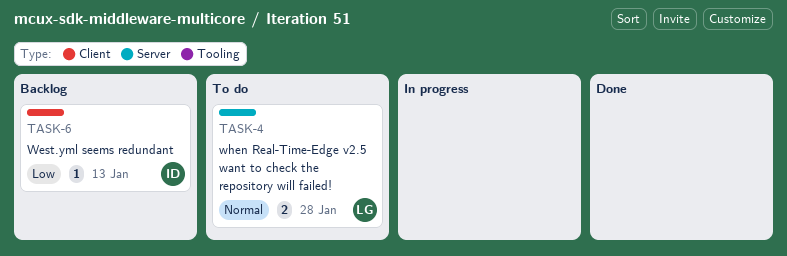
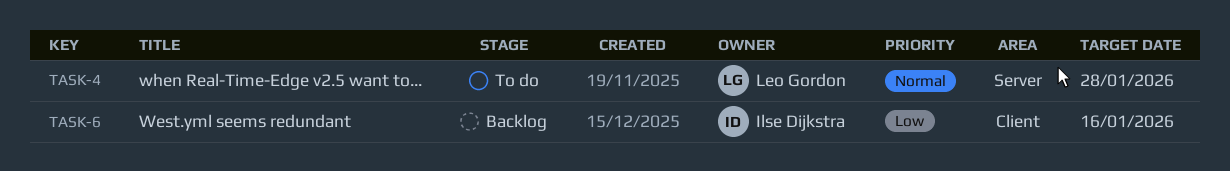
TASK-6, due: Jan 13 -> Jan 16

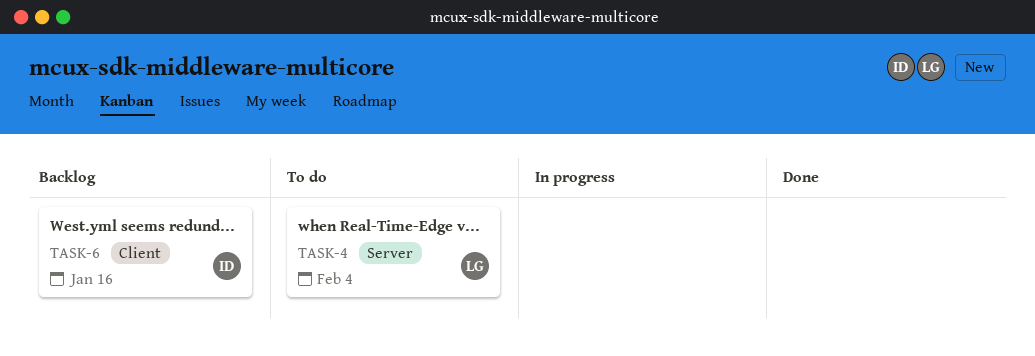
TASK-4, due: Jan 28 -> Feb 4

